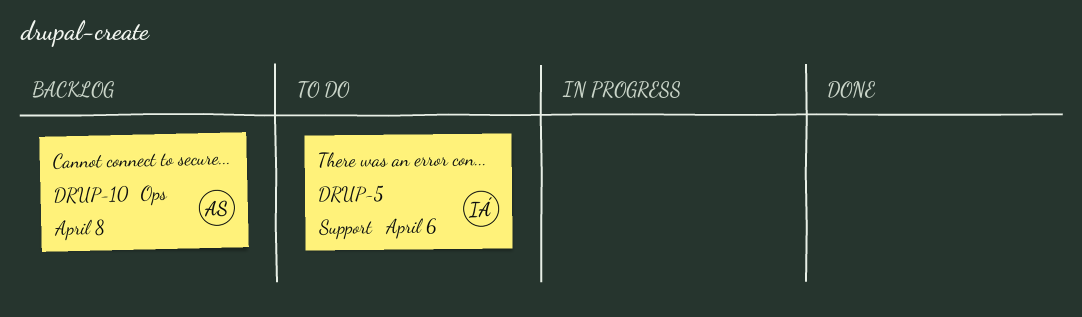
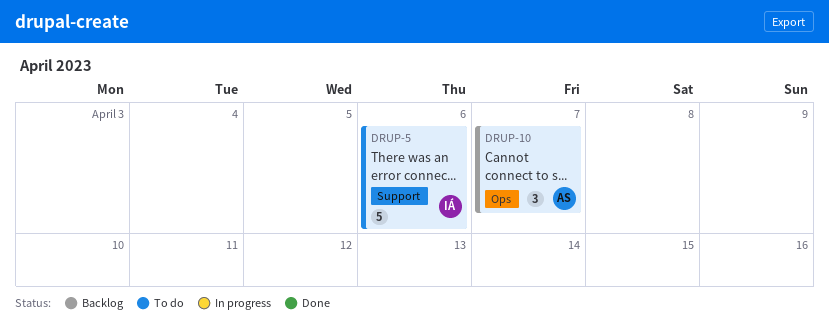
DRUP-10, due: Apr 8 -> Apr 7

